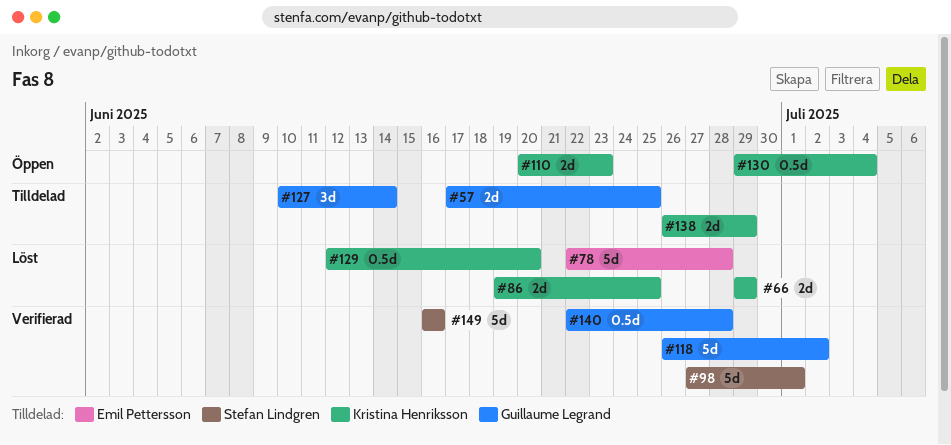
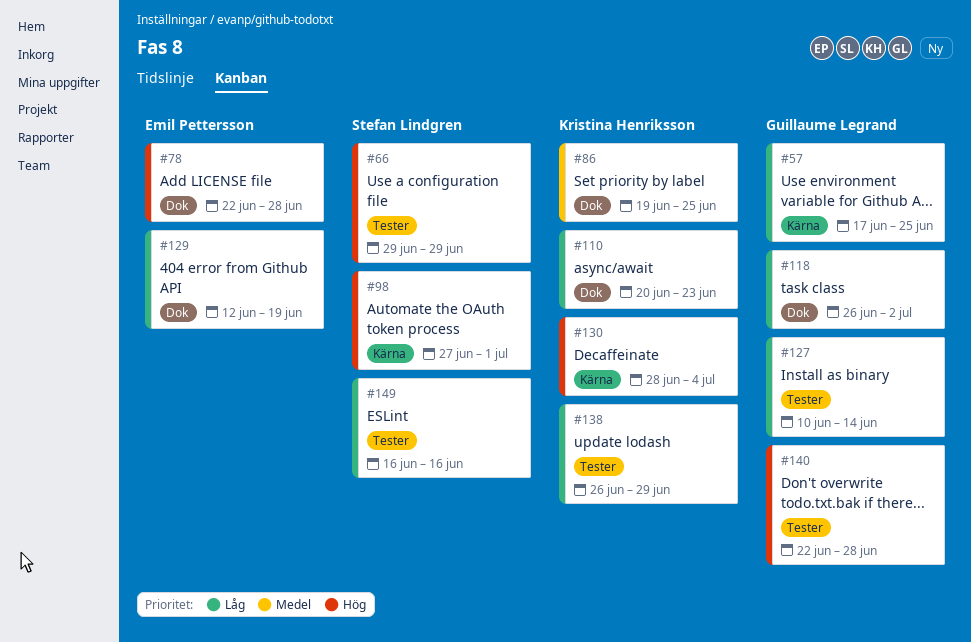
#66, owner: Kristina Henriksson -> Stefan Lindgren
#129, owner: Kristina Henriksson -> Emil Pettersson
#129, due: Jun 20 -> Jun 19
#130, start: Jun 29 -> Jun 28

